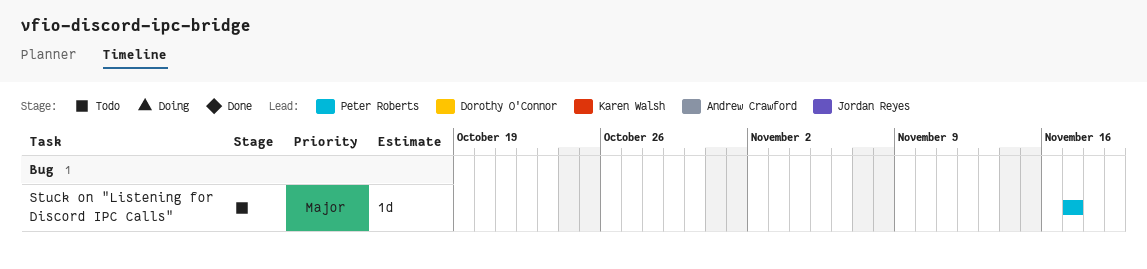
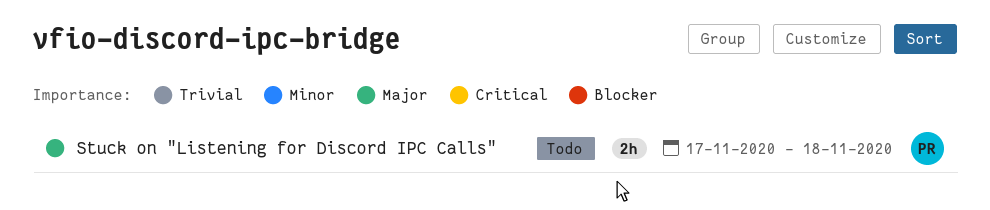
Stuck on "Listening for Discord IPC Calls", estimate: 1d -> 2h
Stuck on "Listening for Discord IPC Calls", due: Nov 17 -> Nov 18

